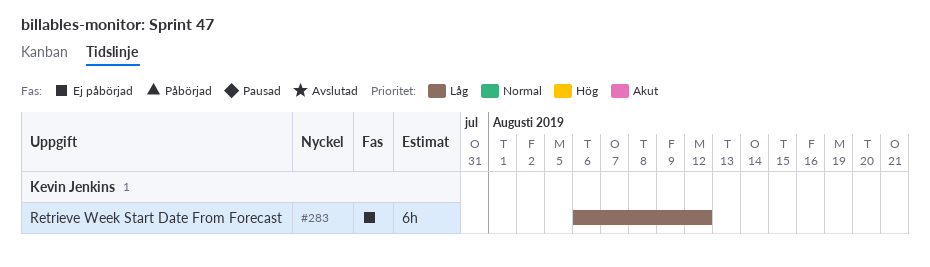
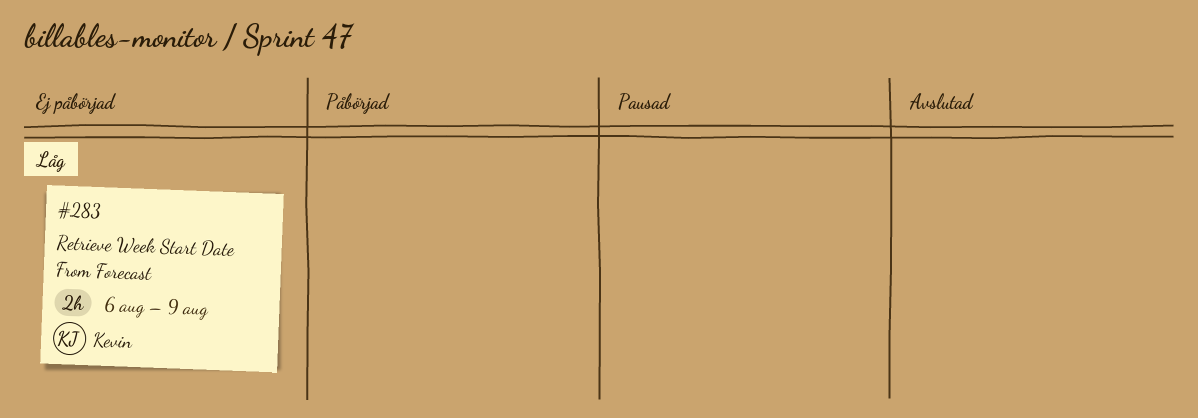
#283, estimate: 6h -> 2h
#283, due: Aug 12 -> Aug 9

